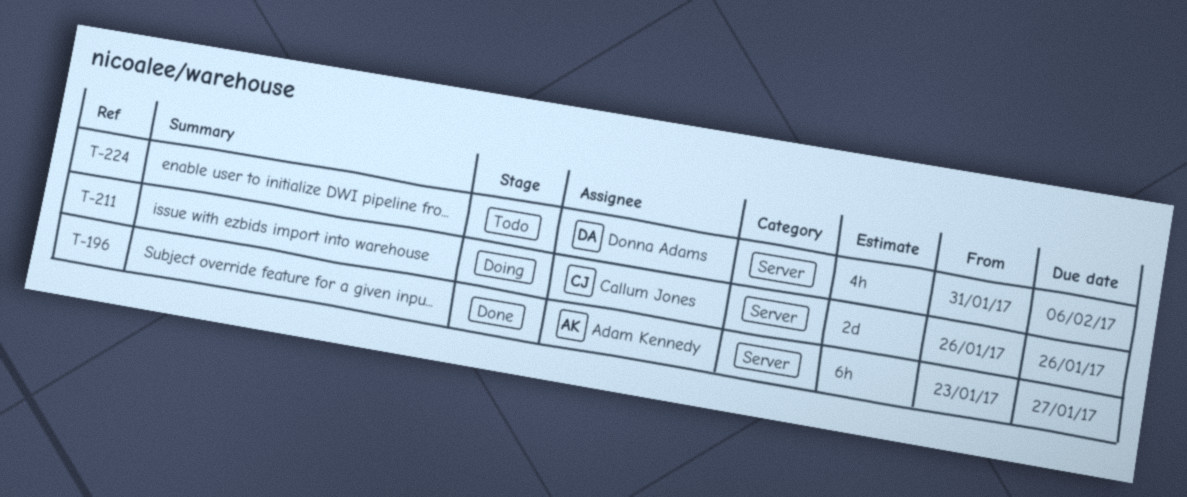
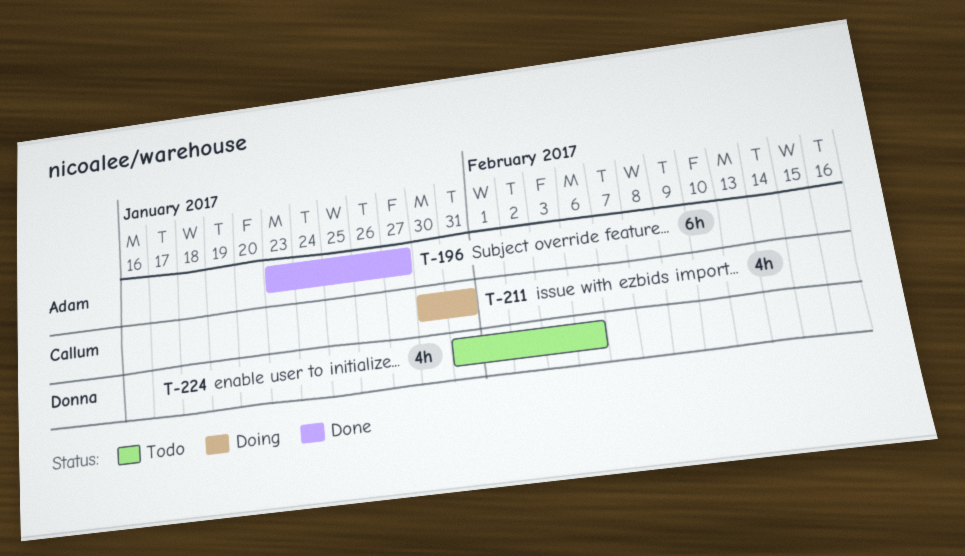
T-211, estimate: 2d -> 4h
T-211, start: Jan 26 -> Jan 30
T-211, due: Jan 26 -> Jan 31

